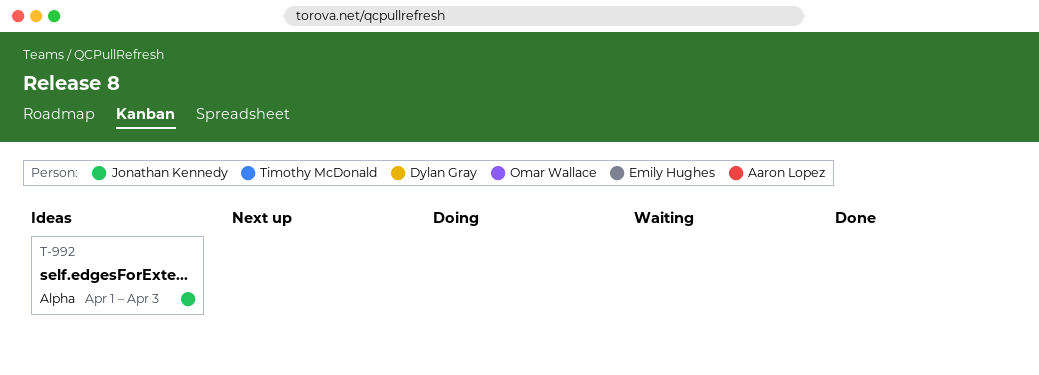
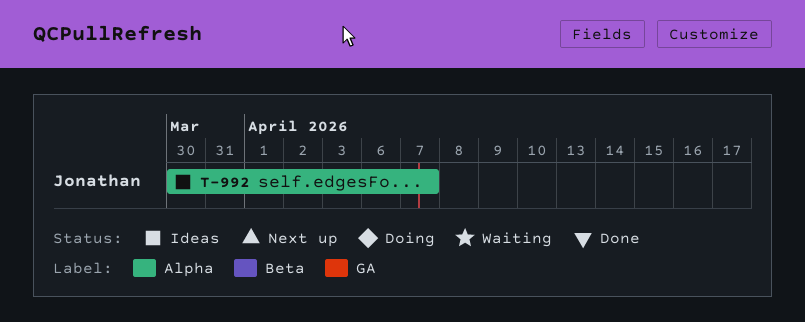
T-992, start: Apr 1 -> Mar 30
T-992, due: Apr 3 -> Apr 7

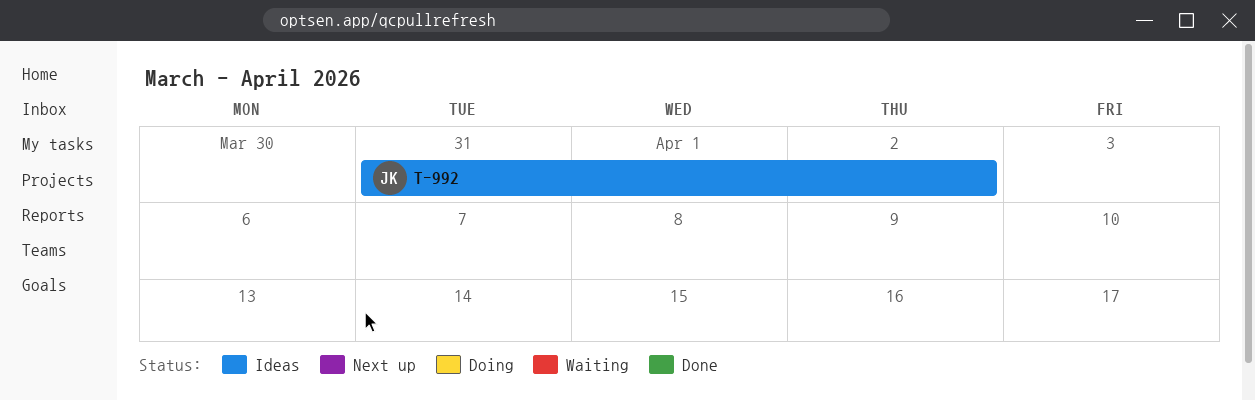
T-992, start: Mar 30 -> Mar 31
T-992, due: Apr 7 -> Apr 2

